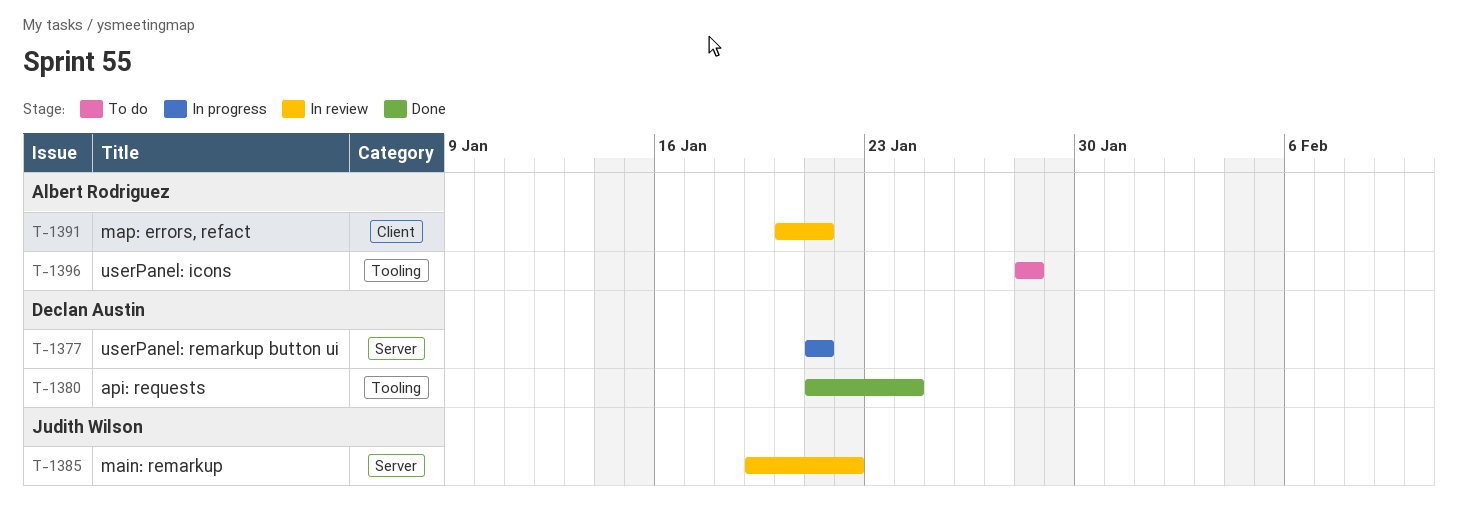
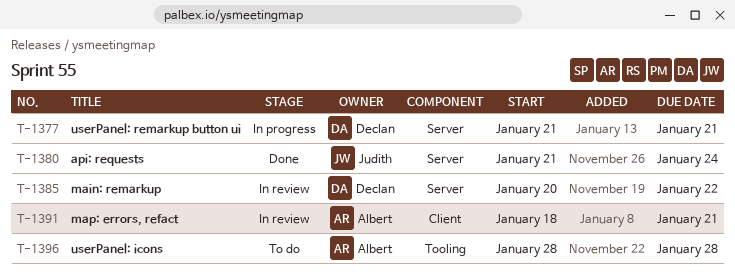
T-1380, owner: Declan Austin -> Judith Wilson
T-1380, label: Tooling -> Server
T-1385, owner: Judith Wilson -> Declan Austin
T-1385, start: Jan 19 -> Jan 20
T-1391, start: Jan 20 -> Jan 18

